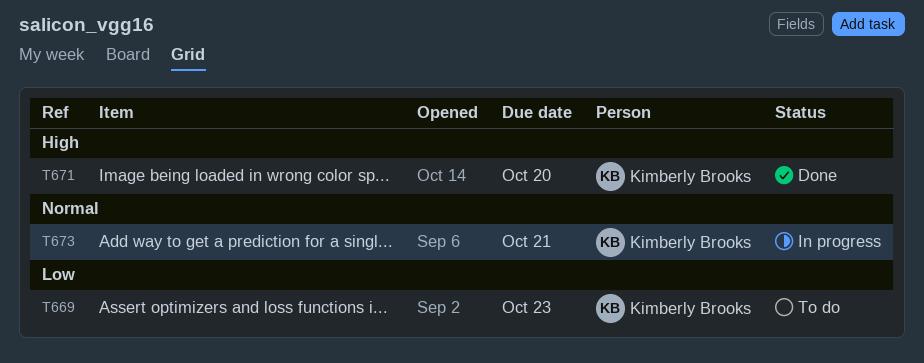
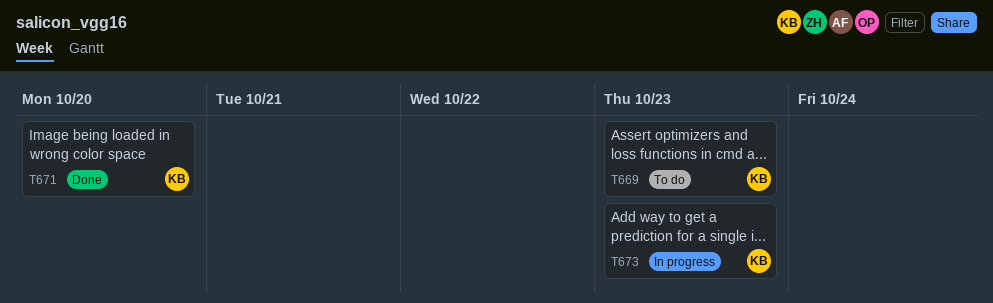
T673, due: Oct 21 -> Oct 23

